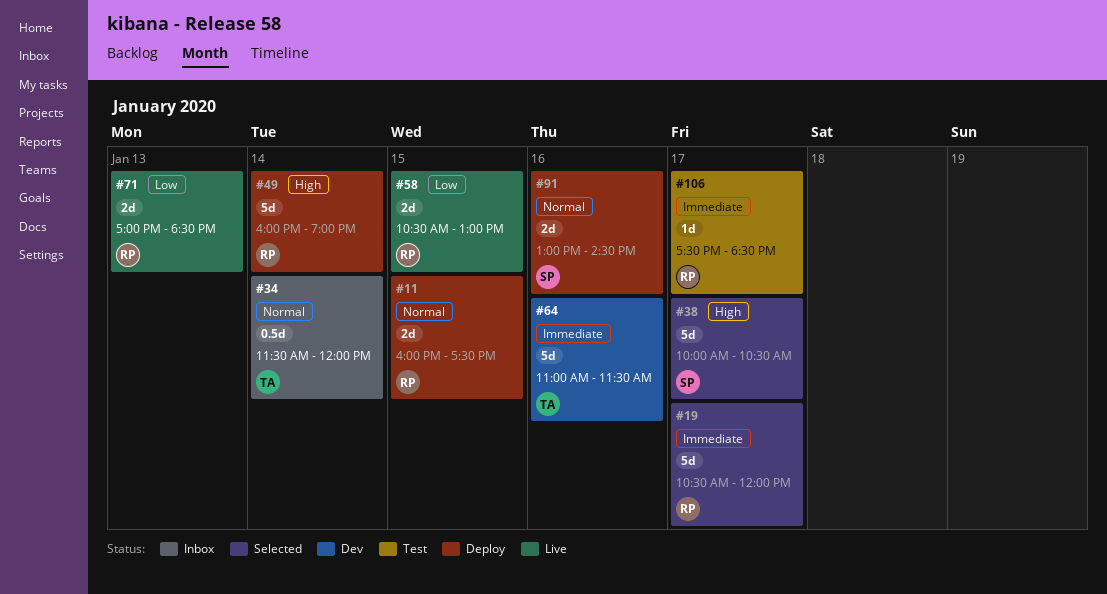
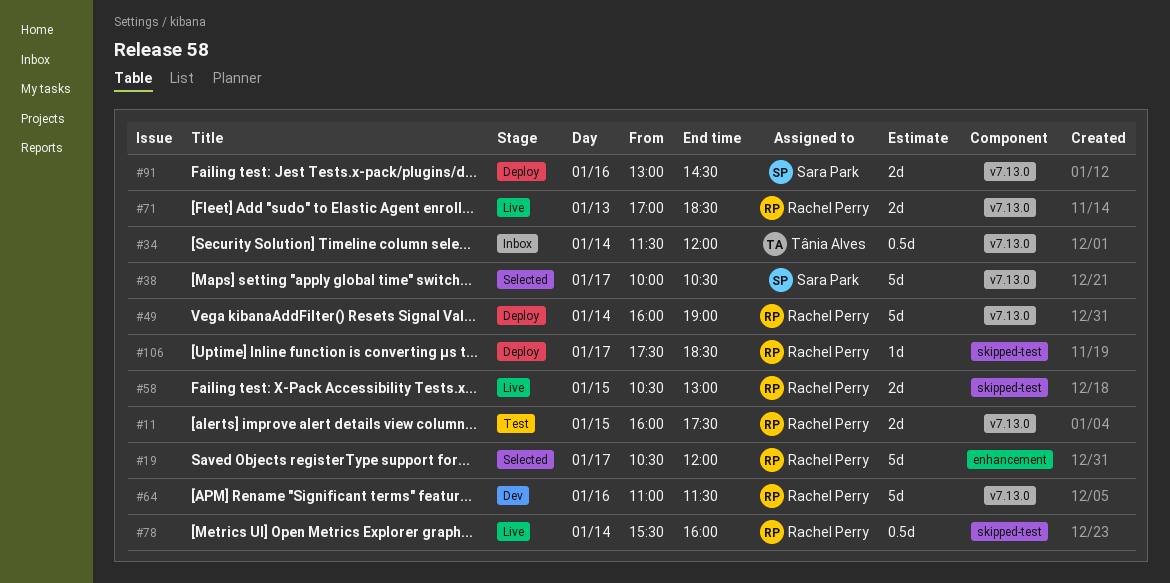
#11, status: Deploy -> Test
#64, owner: Tânia Alves -> Rachel Perry
#78: none -> present
#106, status: Test -> Deploy

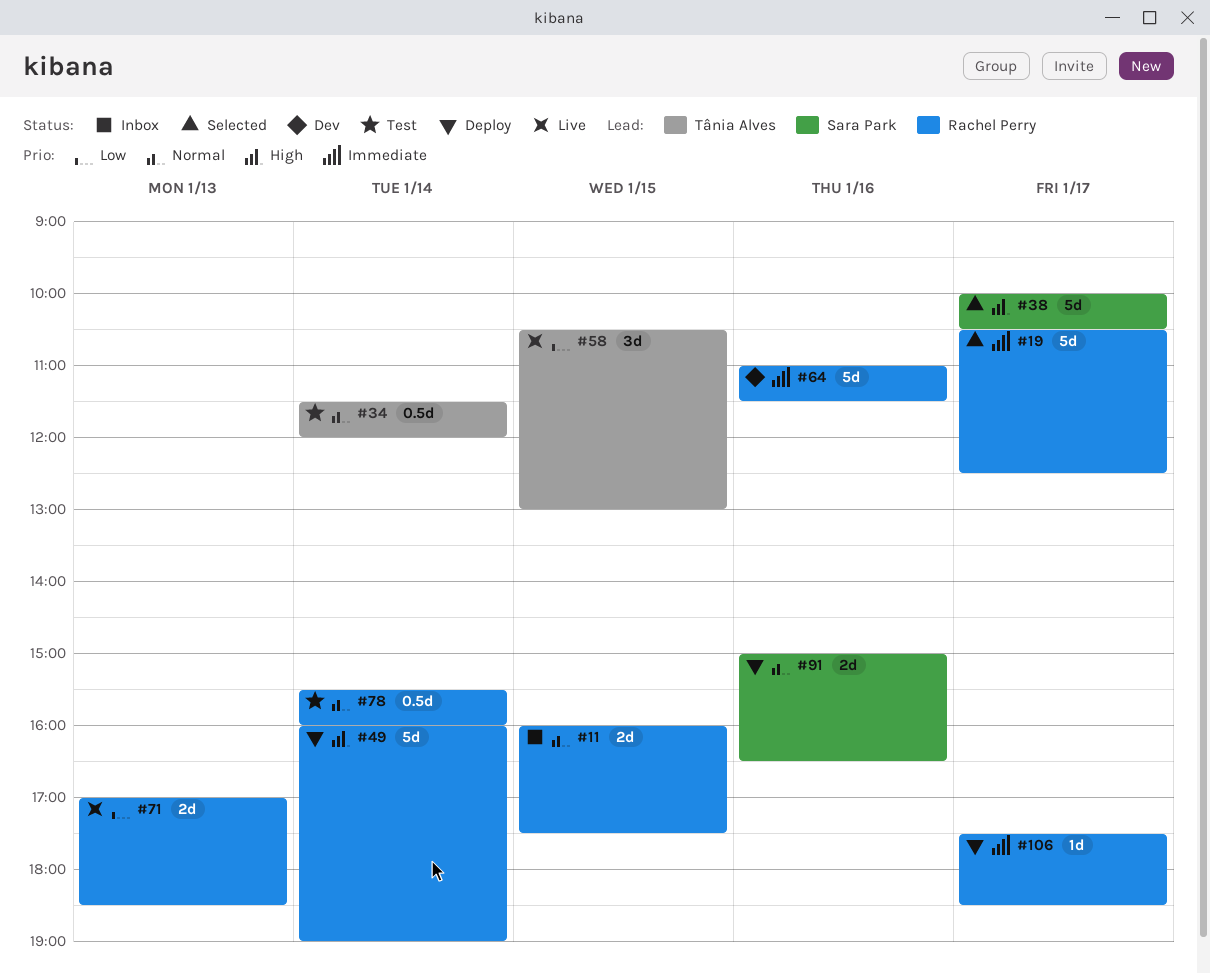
#11, status: Test -> Inbox
#19, ends: 12:00 -> 12:30
#34, status: Inbox -> Test
#58, owner: Rachel Perry -> Tânia Alves
#58, estimate: 2d -> 3d
#78, status: Live -> Test
#91, begins: 13:00 -> 15:00
#91, ends: 14:30 -> 16:30

